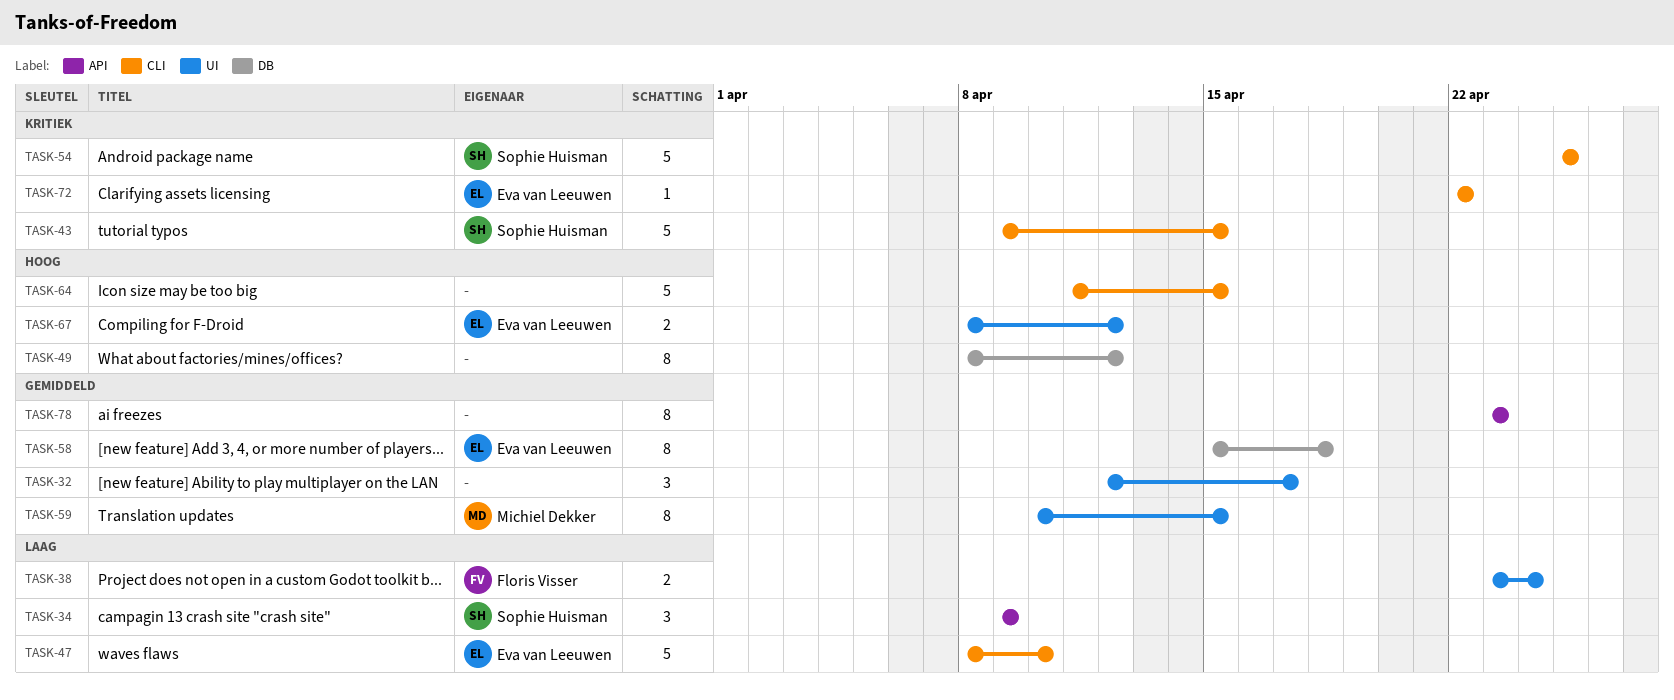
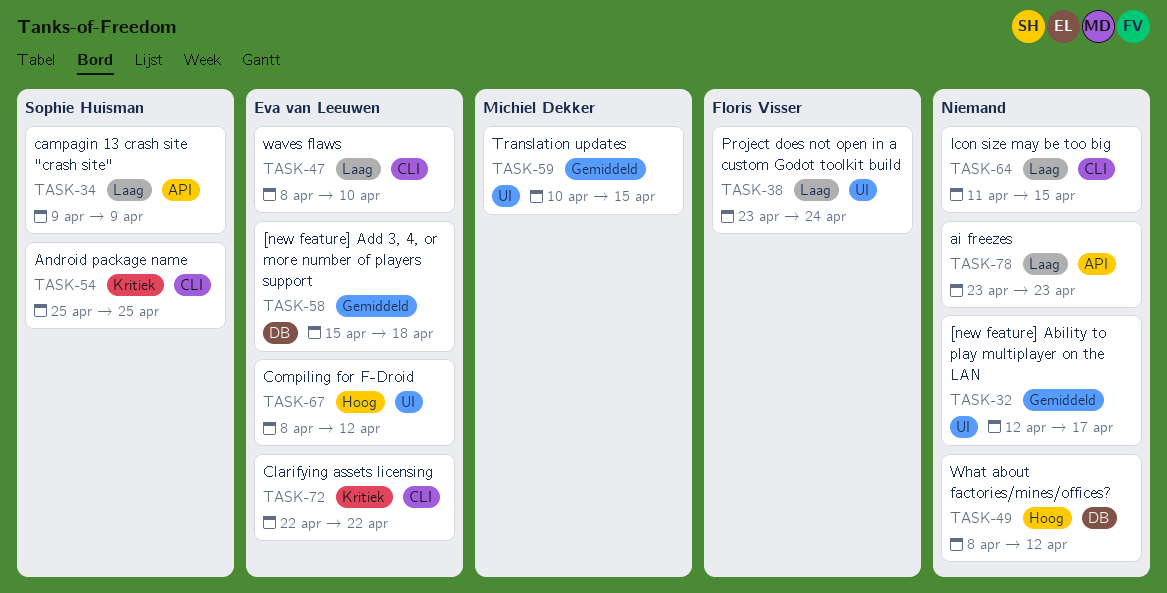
TASK-43: present -> none
TASK-64, priority: Hoog -> Laag
TASK-78, priority: Gemiddeld -> Laag

